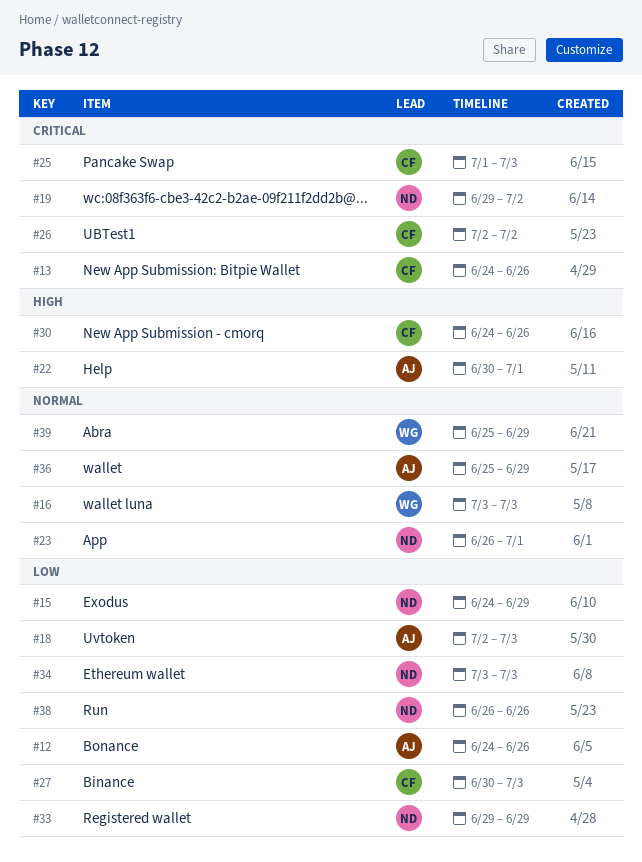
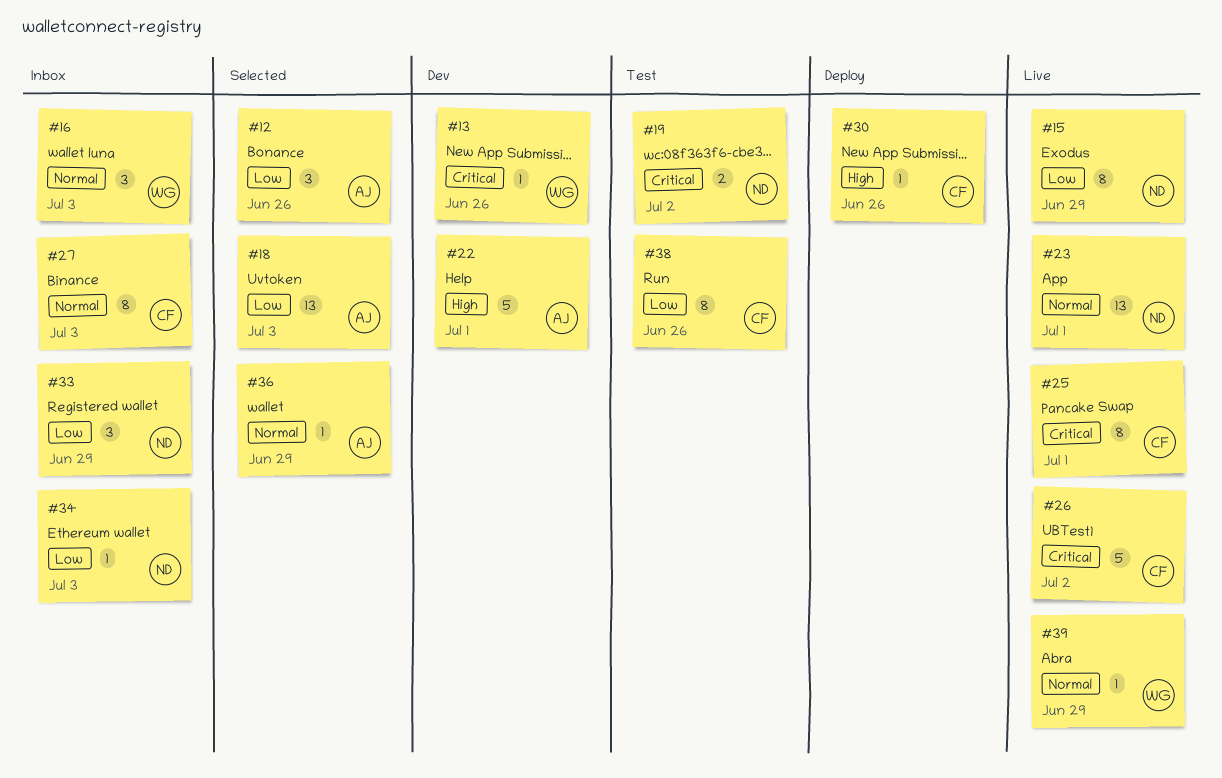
#13, owner: CF -> WG
#25, due: Jul 3 -> Jul 1
#27, priority: Low -> Normal
#38, owner: ND -> CF

